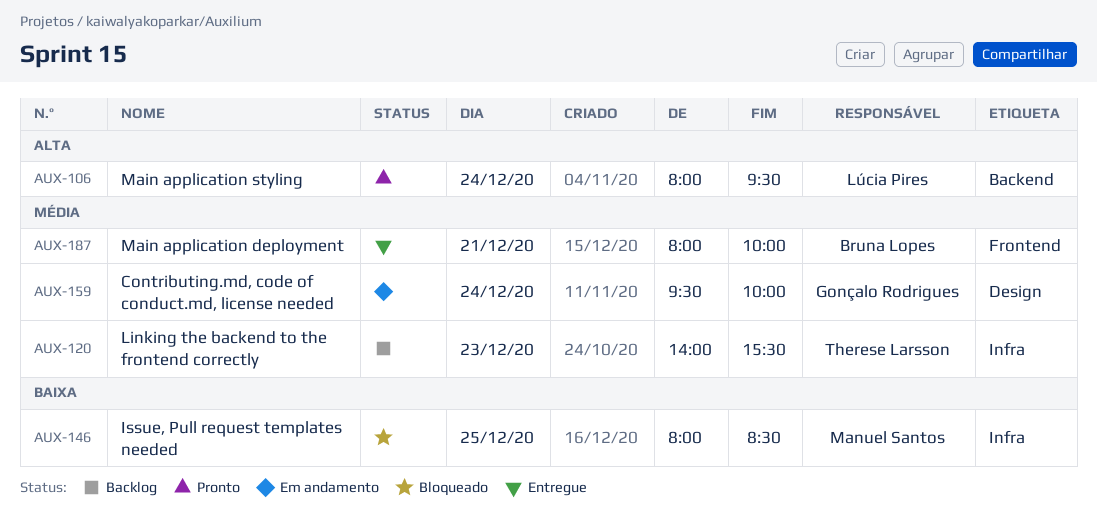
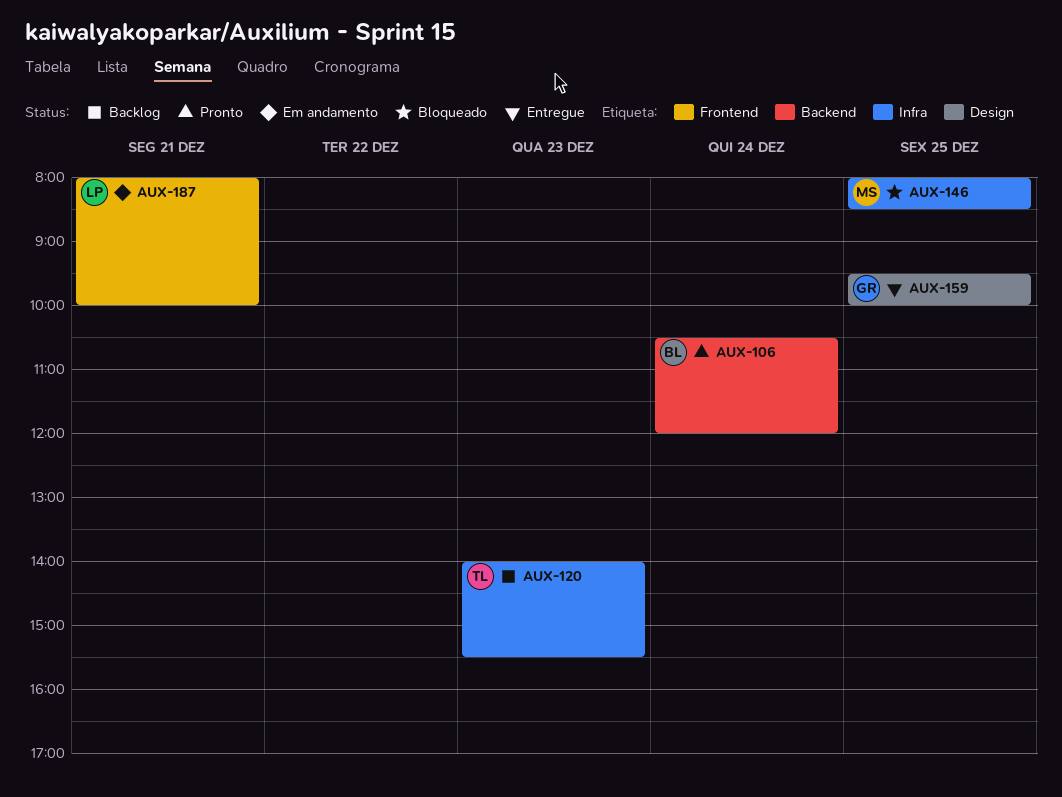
AUX-106, owner: Lúcia Pires -> Bruna Lopes
AUX-106, begins: 08:00 -> 10:30
AUX-106, ends: 09:30 -> 12:00
AUX-159, status: Em andamento -> Entregue
AUX-159, day: Dec 24 -> Dec 25
AUX-187, status: Entregue -> Em andamento
AUX-187, owner: Bruna Lopes -> Lúcia Pires

